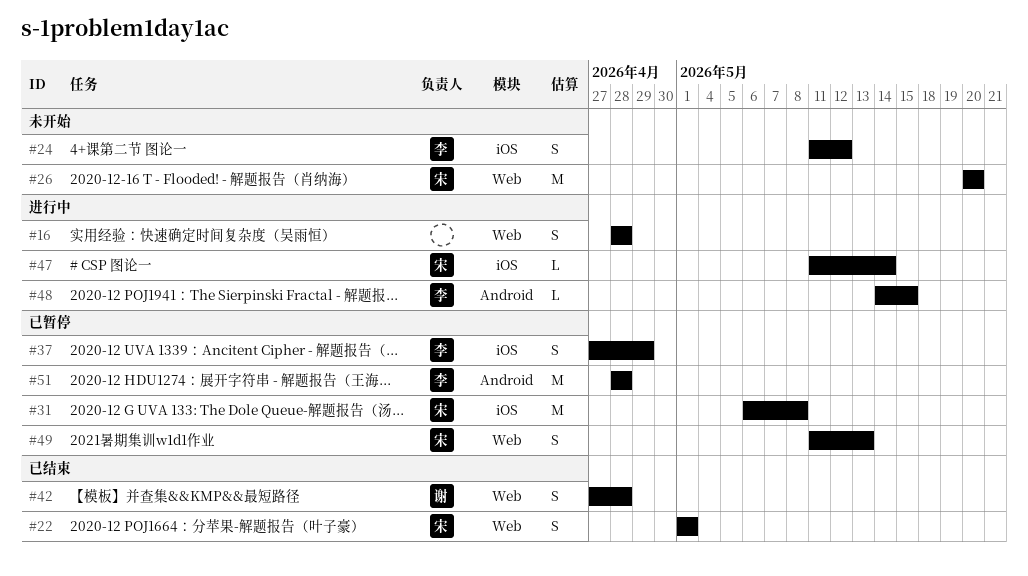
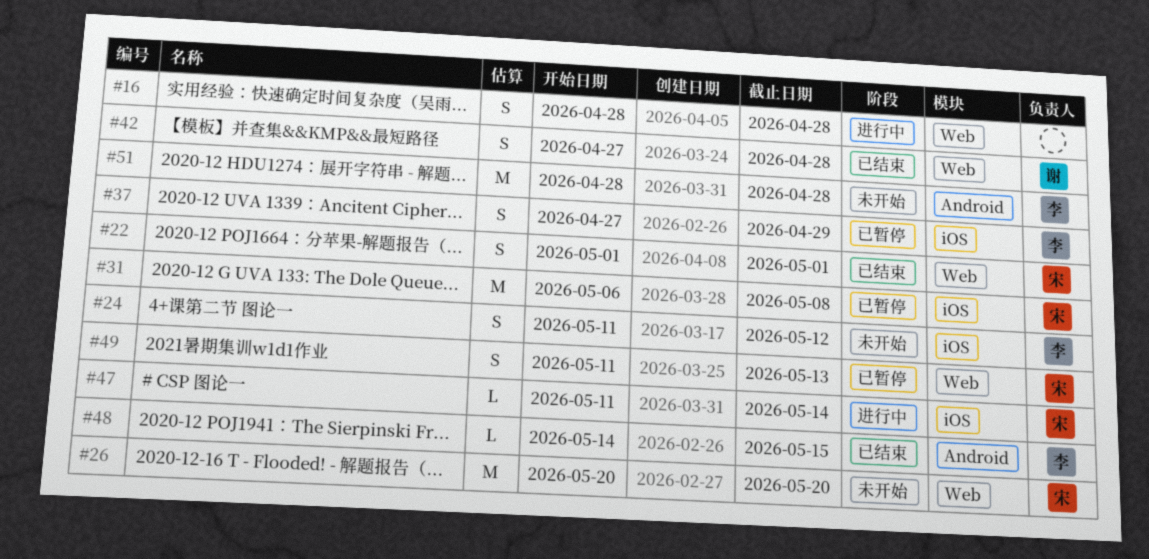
#48, status: 进行中 -> 已结束
#51, status: 已暂停 -> 未开始

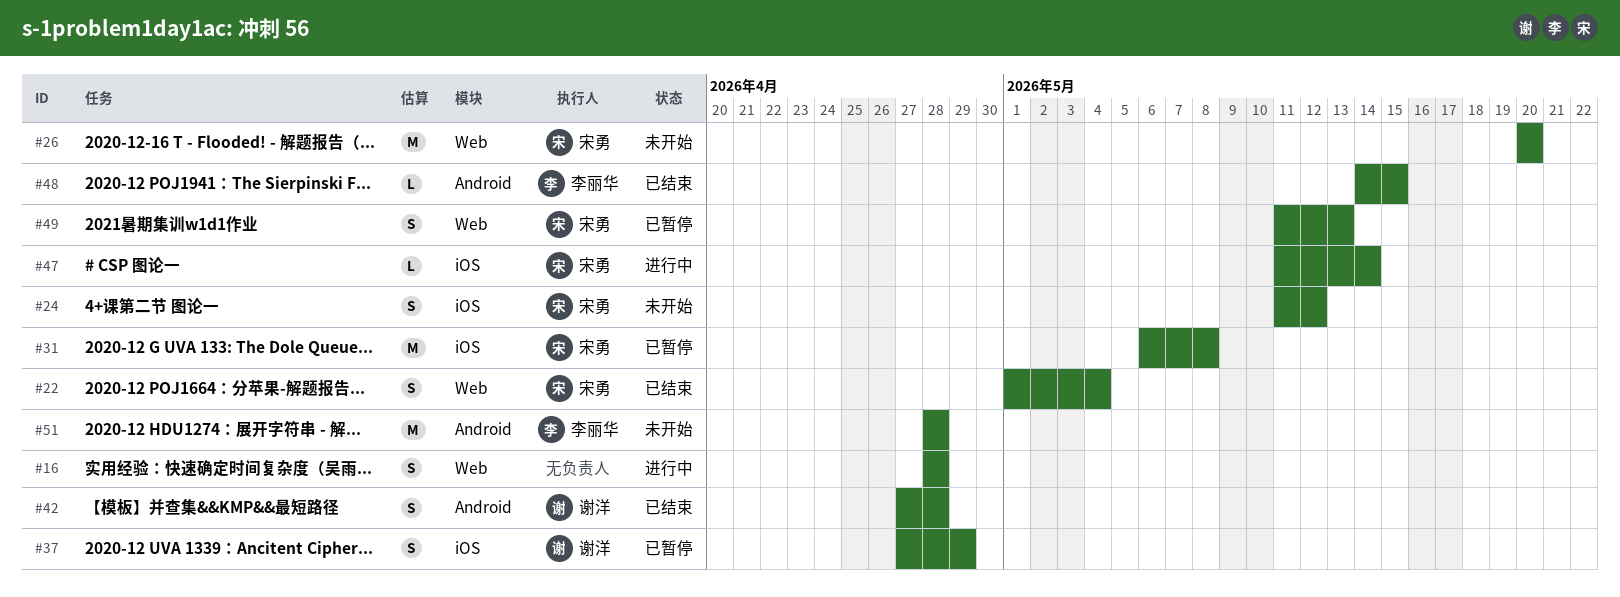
#22, due: May 1 -> May 4
#24, owner: 李丽华 -> 宋勇
#37, owner: 李丽华 -> 谢洋
#42, label: Web -> Android

